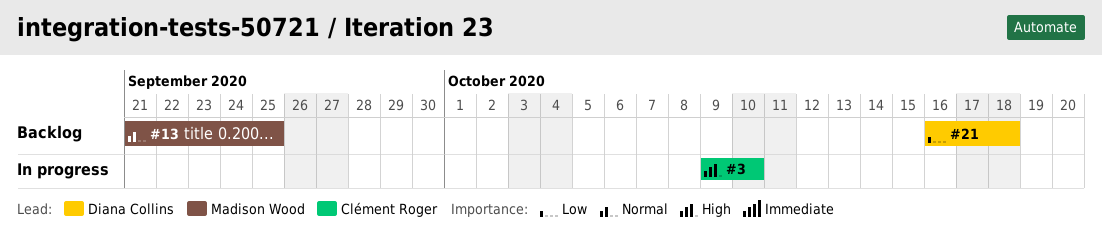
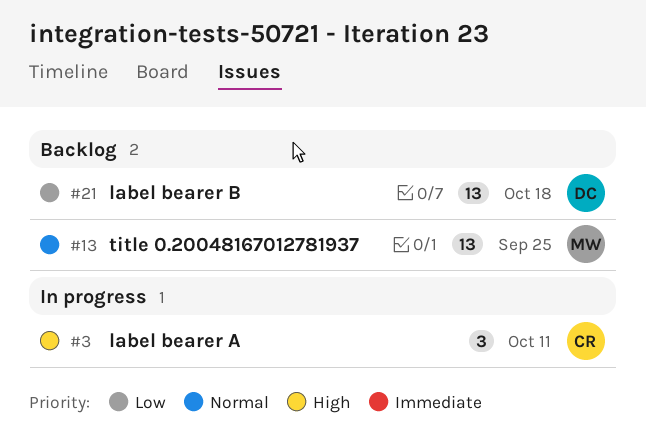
#3, due: Oct 10 -> Oct 11

